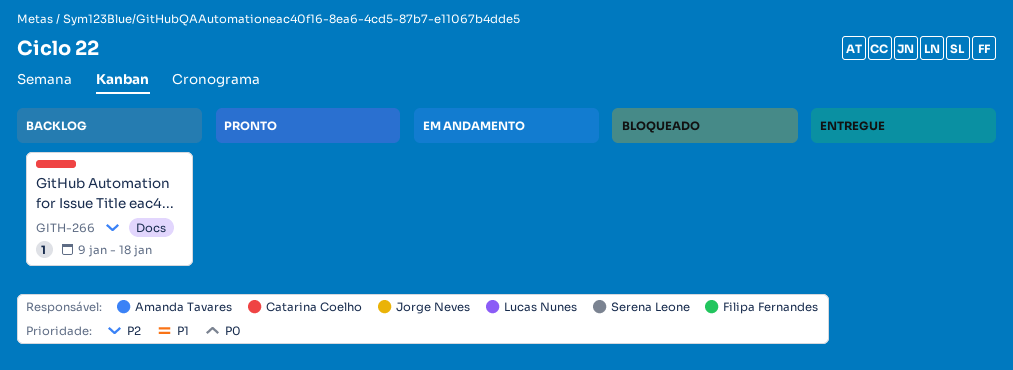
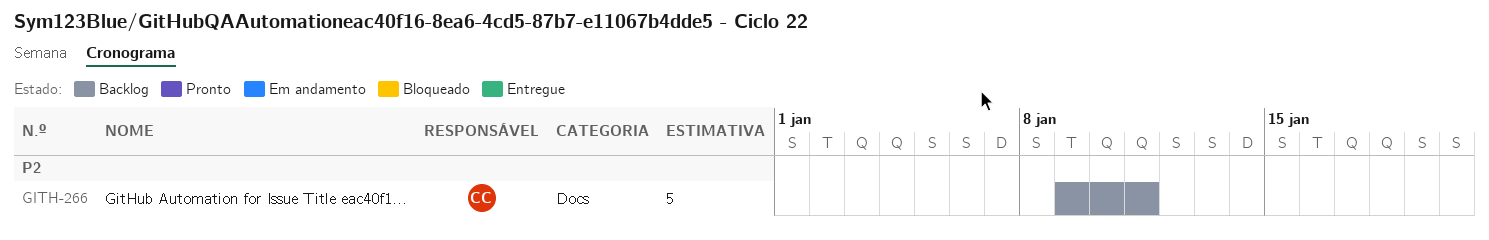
GITH-266, estimate: 1 -> 5
GITH-266, due: Jan 18 -> Jan 11

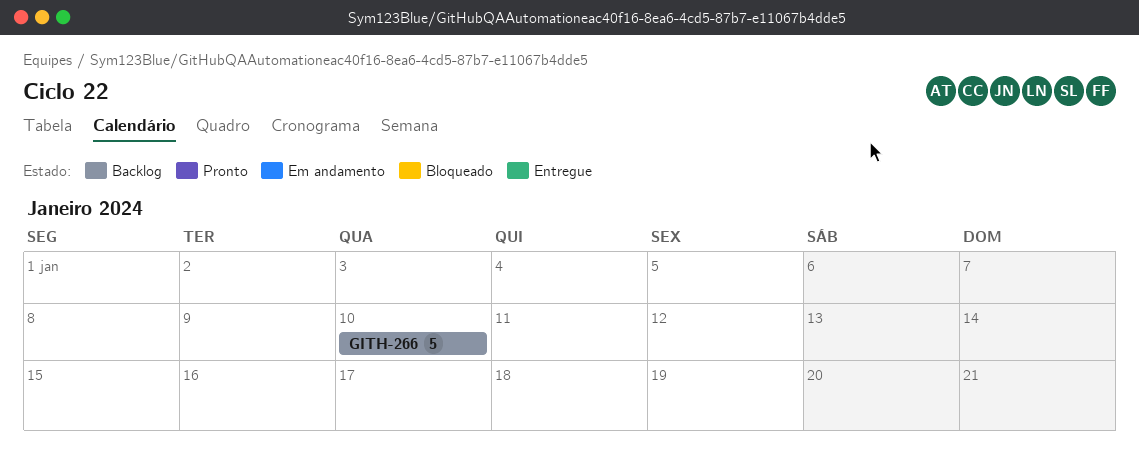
GITH-266, start: Jan 9 -> Jan 10
GITH-266, due: Jan 11 -> Jan 10

